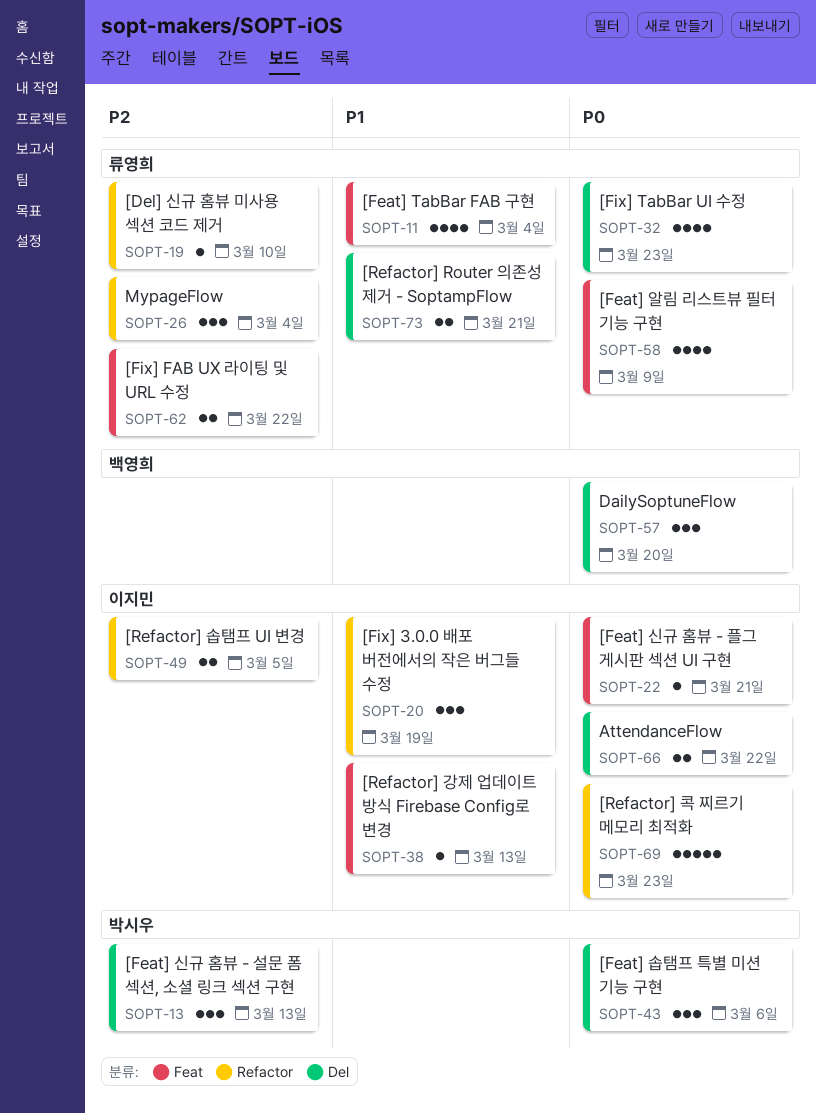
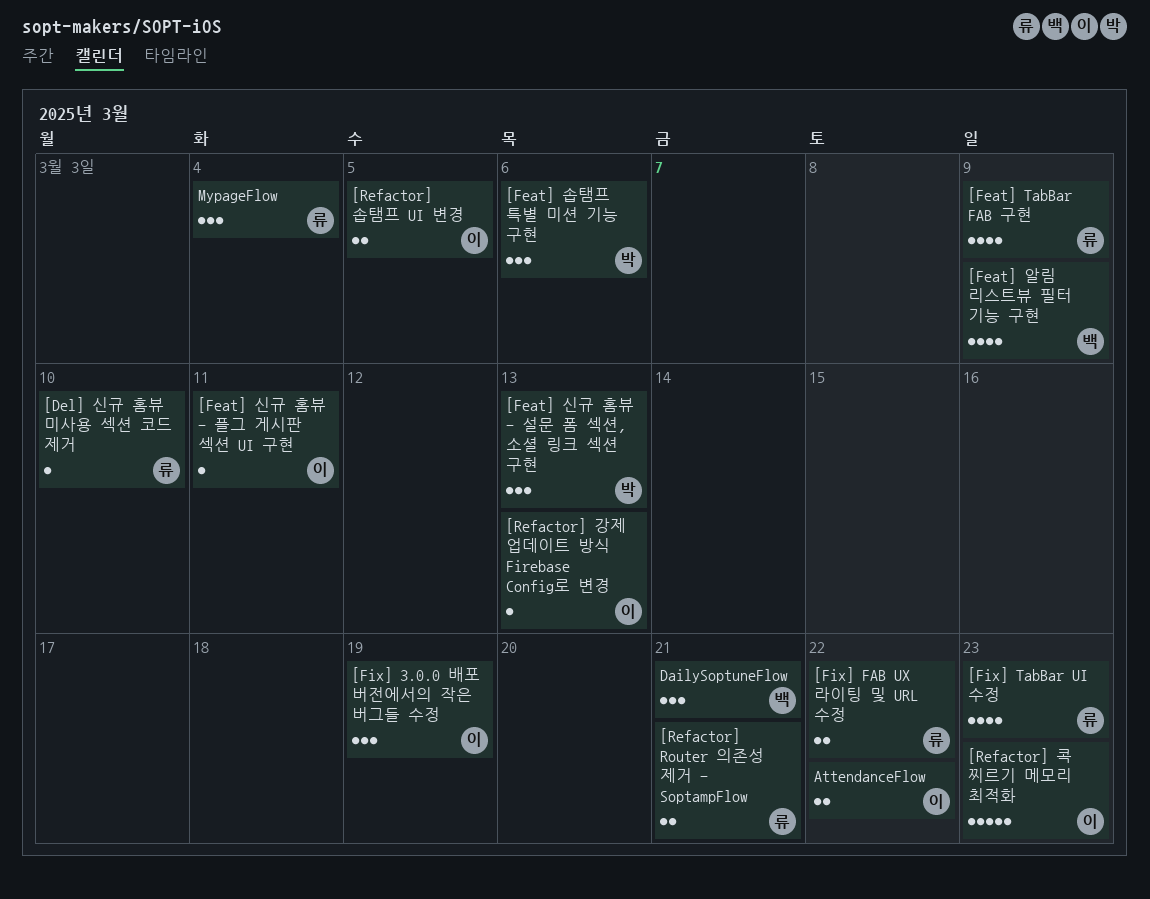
[Feat] TabBar FAB 구현, due: Mar 4 -> Mar 9
[Feat] 신규 홈뷰 - 플그 게시판 섹션 UI 구현, due: Mar 21 -> Mar 11
[Feat] 알림 리스트뷰 필터 기능 구현, owner: 류영희 -> 백영희
DailySoptuneFlow, due: Mar 20 -> Mar 21

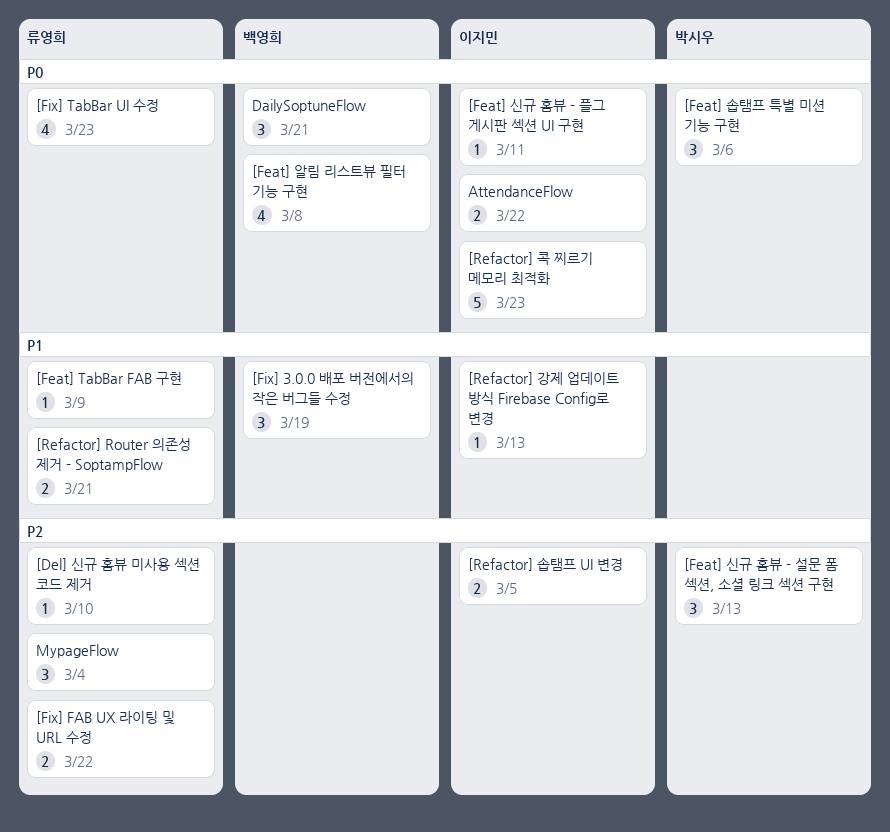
[Feat] TabBar FAB 구현, estimate: 4 -> 1
[Feat] 알림 리스트뷰 필터 기능 구현, due: Mar 9 -> Mar 8
[Fix] 3.0.0 배포 버전에서의 작은 버그들 수정, owner: 이지민 -> 백영희

